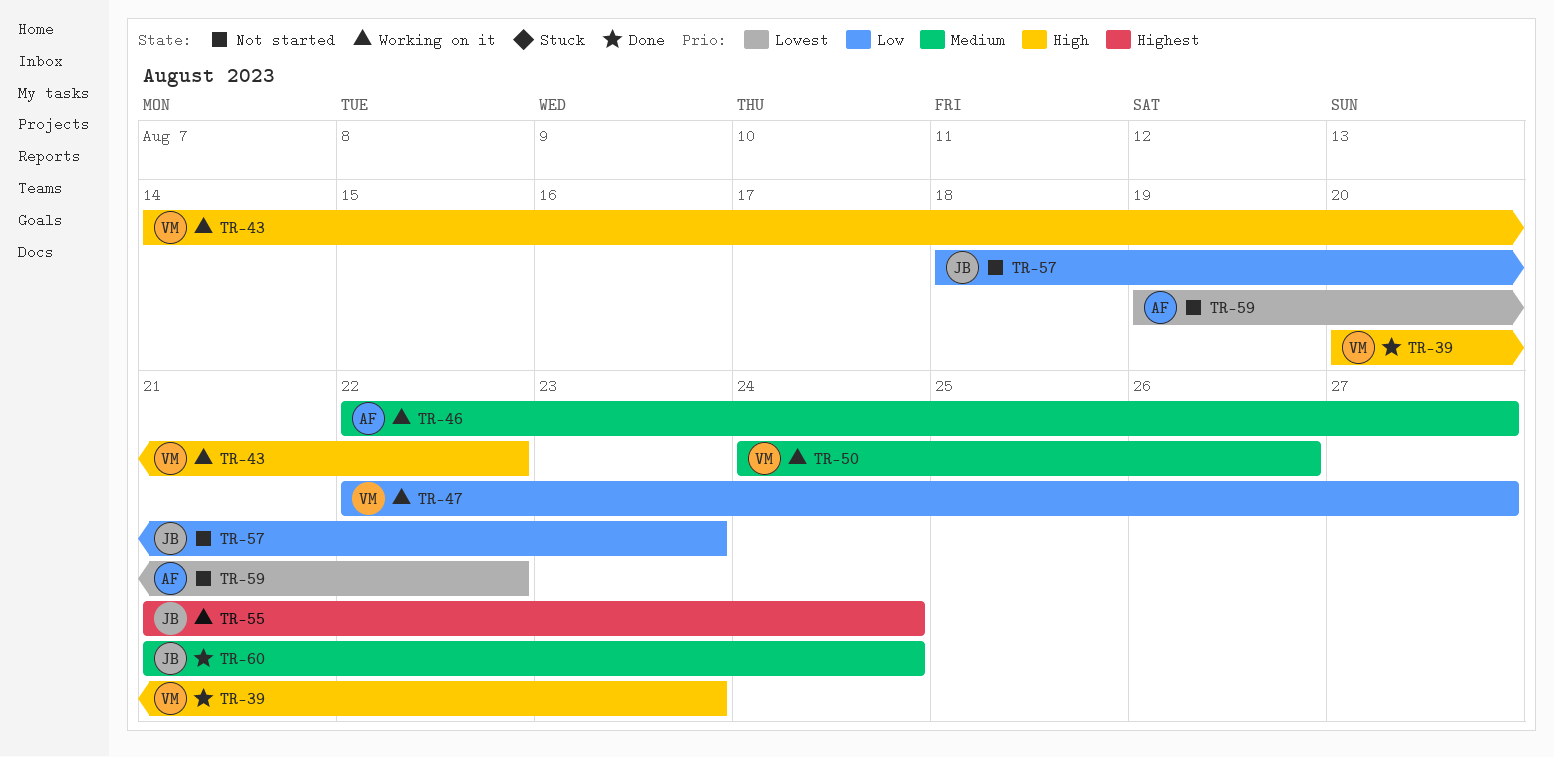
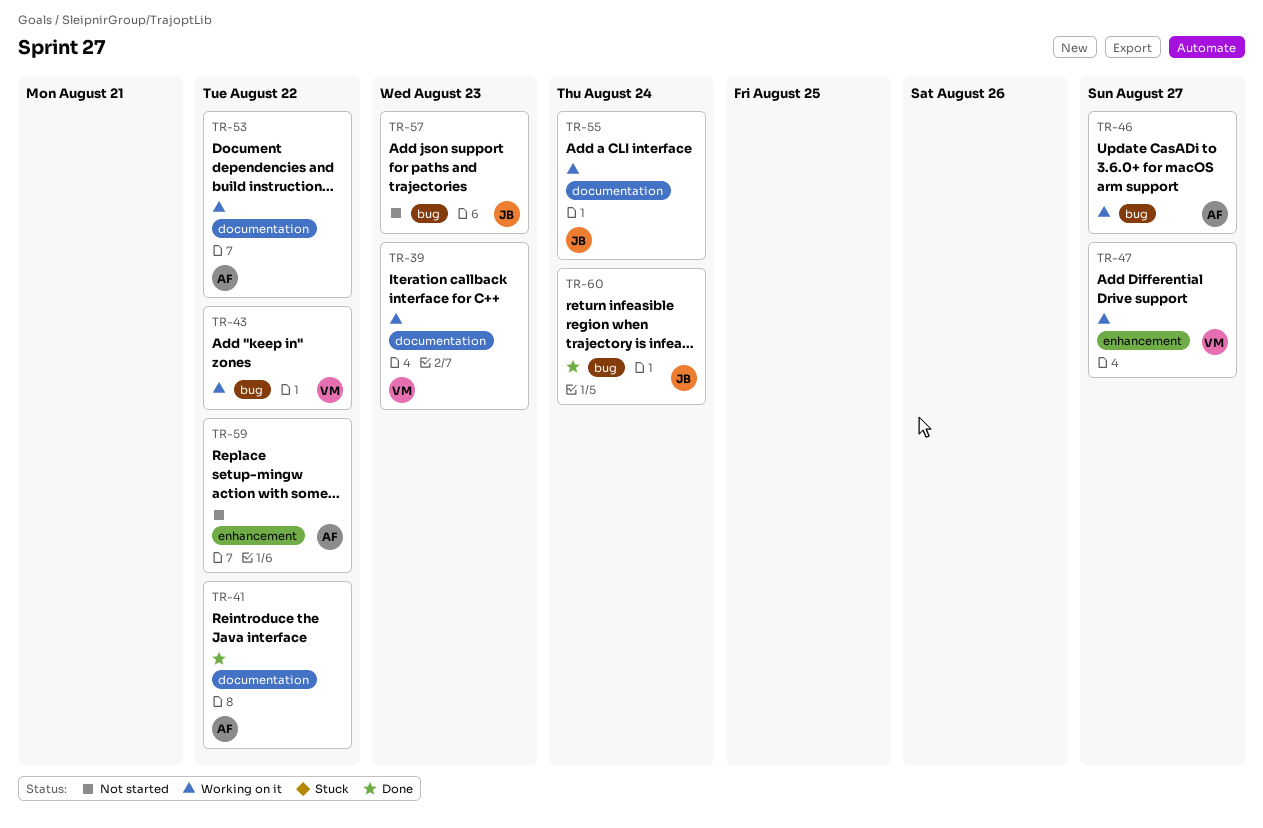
TR-39, status: Done -> Working on it
TR-41: none -> present
TR-50: present -> none
TR-53: none -> present

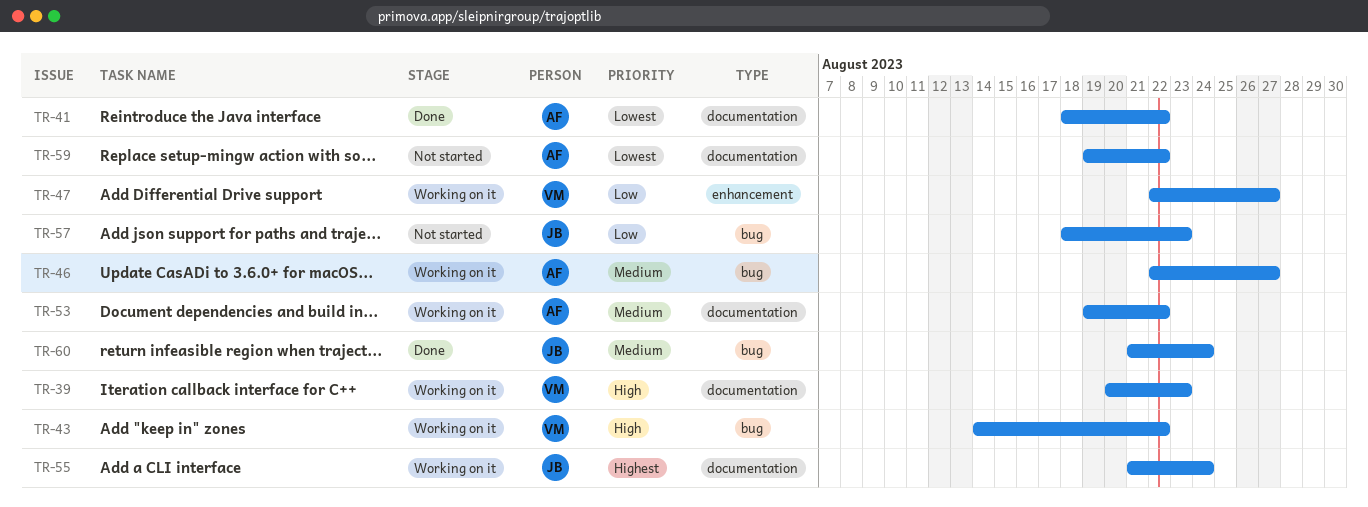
TR-59, label: enhancement -> documentation

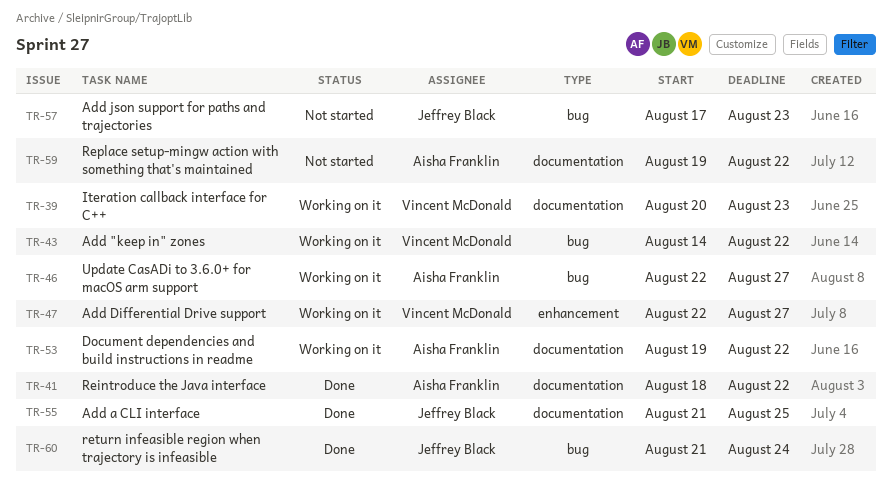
TR-55, status: Working on it -> Done
TR-55, due: Aug 24 -> Aug 25
TR-57, start: Aug 18 -> Aug 17

